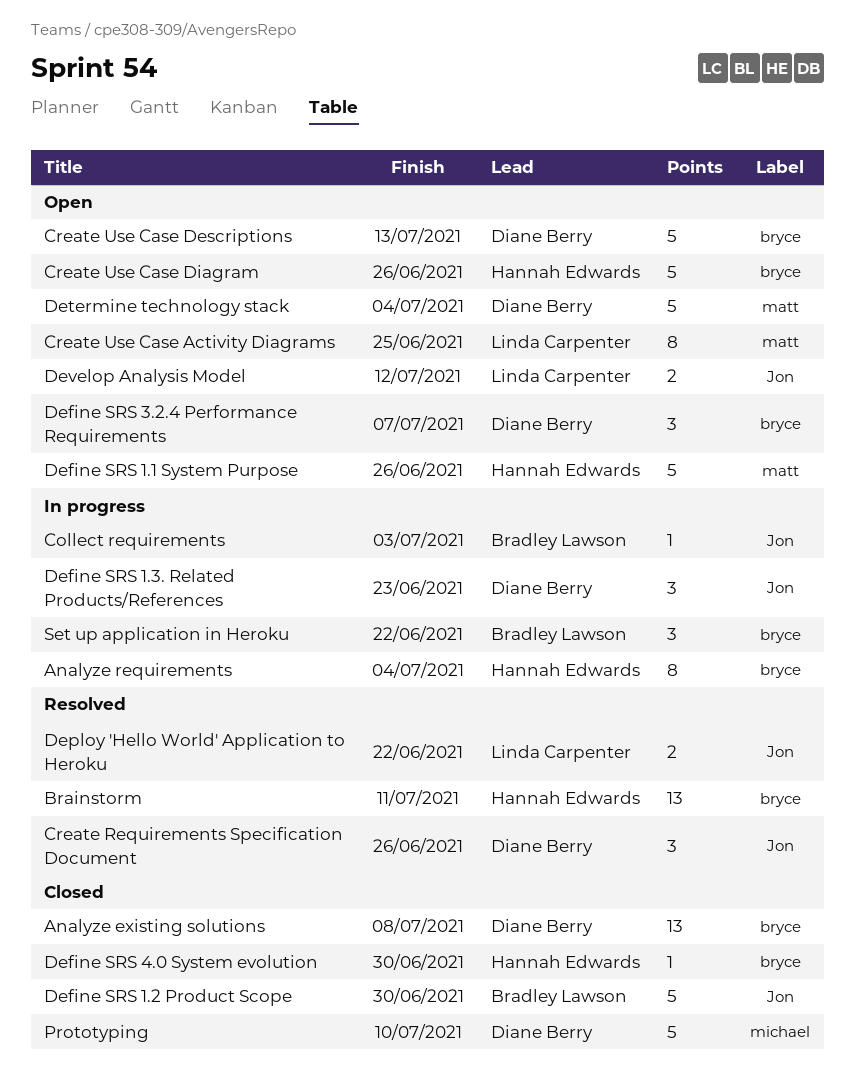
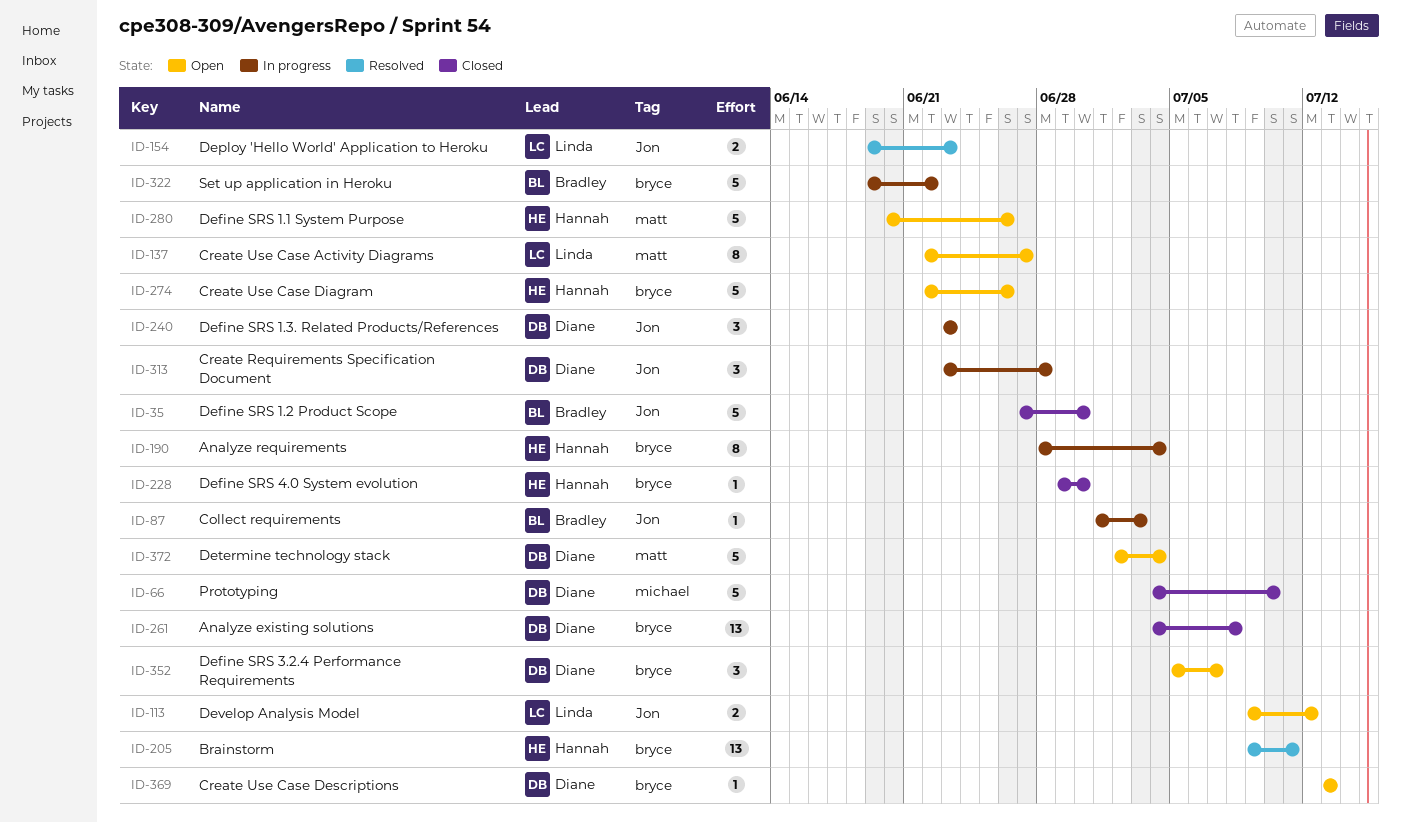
Create Requirements Specification Document, status: Resolved -> In progress
Create Requirements Specification Document, due: Jun 26 -> Jun 28
Create Use Case Activity Diagrams, due: Jun 25 -> Jun 27
Create Use Case Descriptions, estimate: 5 -> 1
Deploy 'Hello World' Application to Heroku, due: Jun 22 -> Jun 23
Set up application in Heroku, estimate: 3 -> 5

